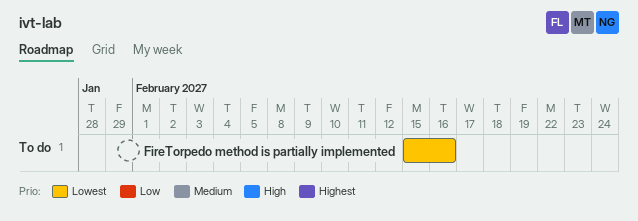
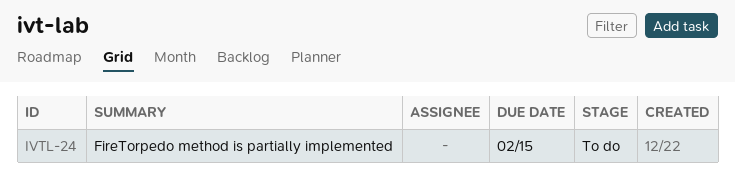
FireTorpedo method is partially implemented, due: Feb 16 -> Feb 15

